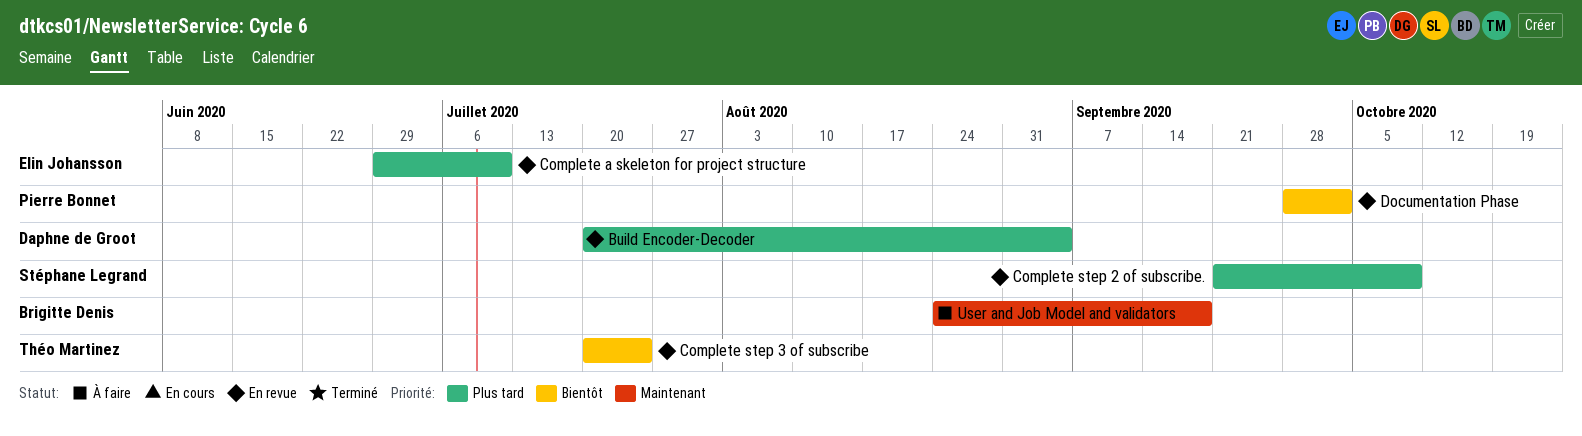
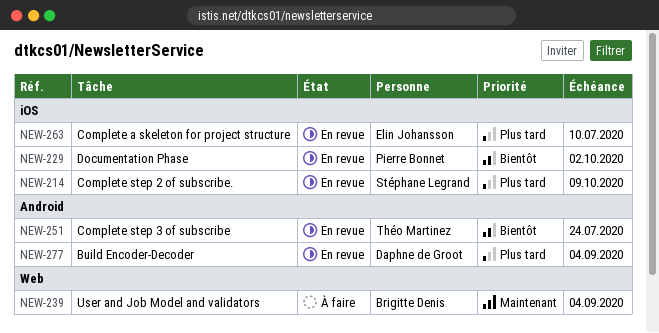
User and Job Model and validators, due: Sep 18 -> Sep 4

